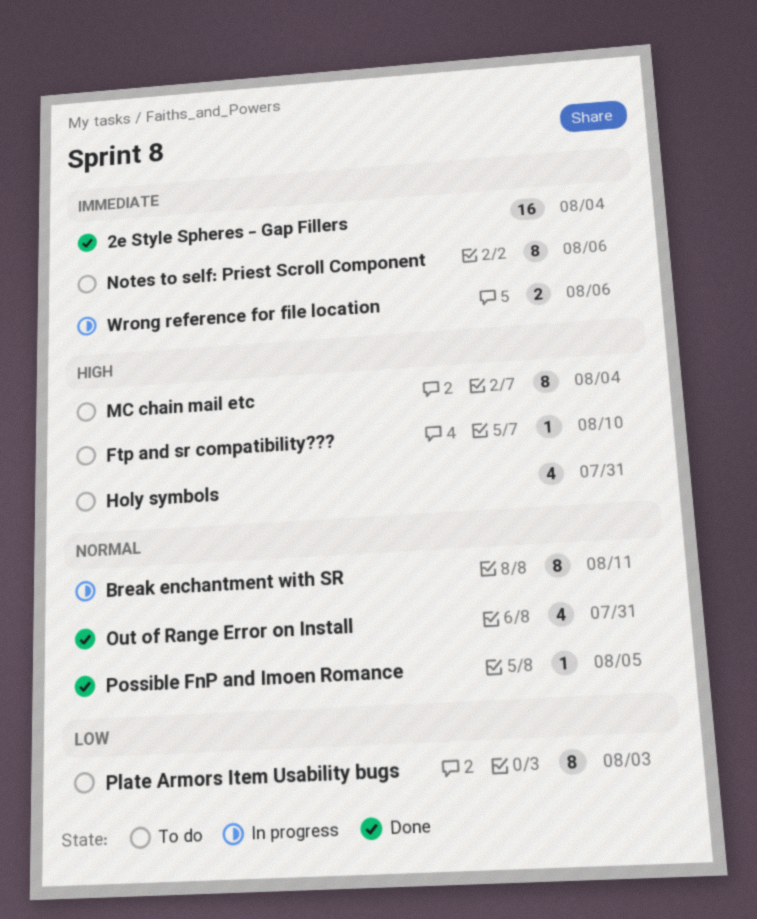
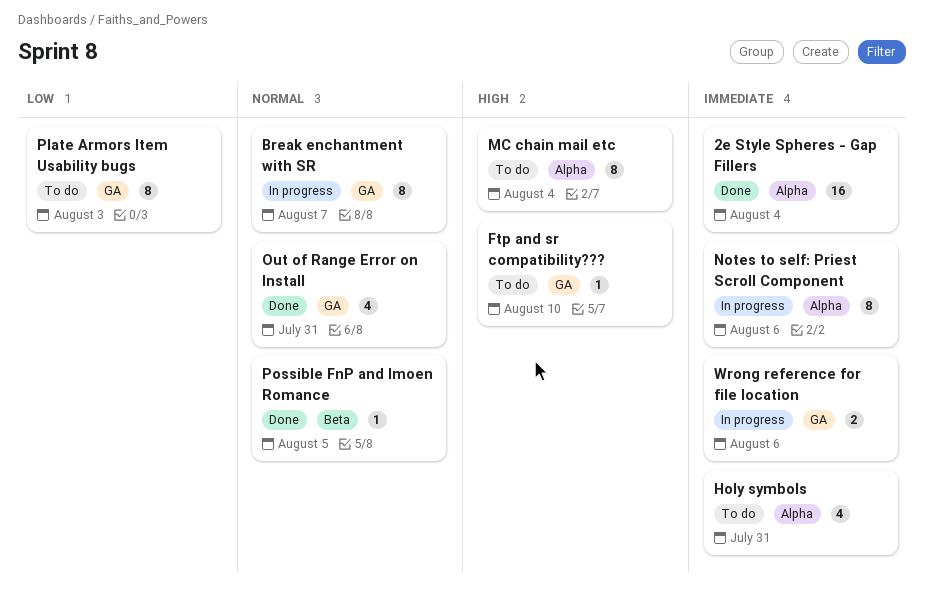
Break enchantment with SR, due: Aug 11 -> Aug 7
Holy symbols, priority: High -> Immediate
Notes to self: Priest Scroll Component, status: To do -> In progress

